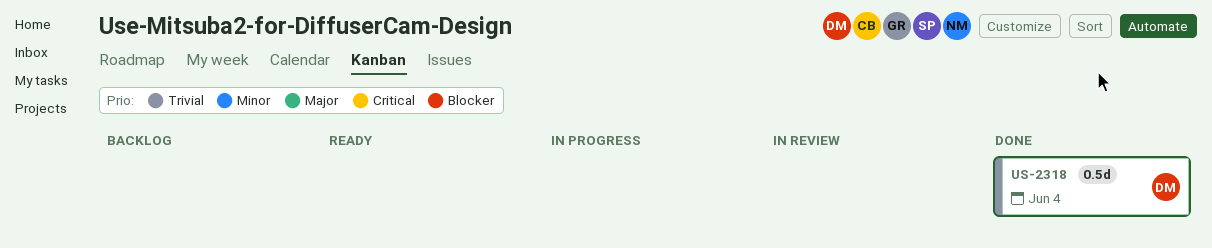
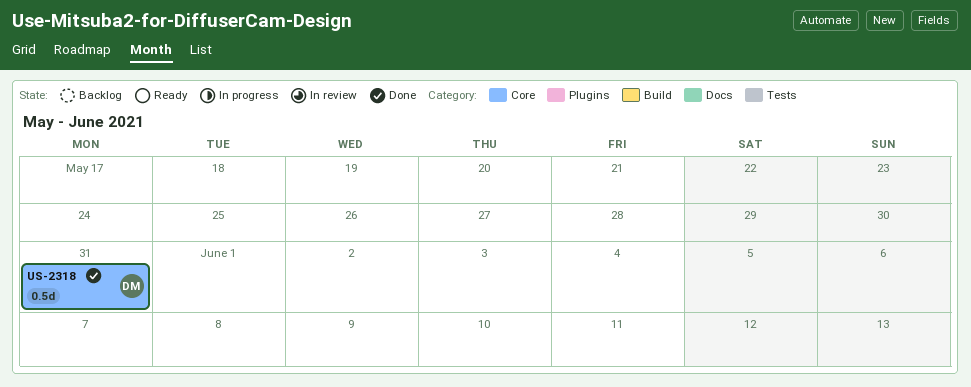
US-2318, due: Jun 4 -> May 31

